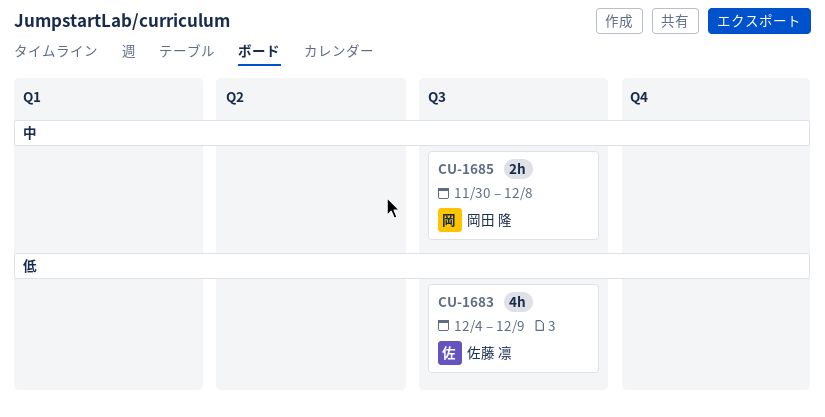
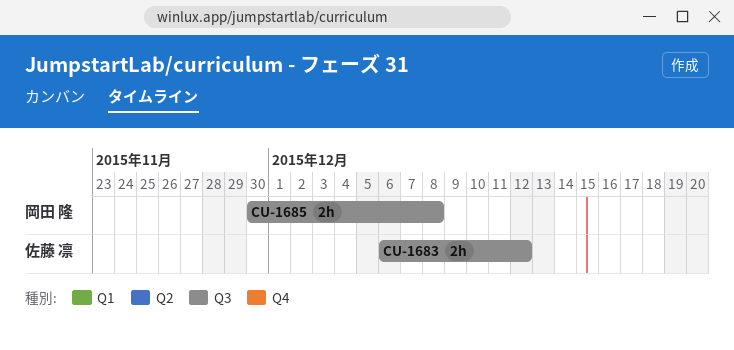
CU-1683, estimate: 4h -> 2h
CU-1683, start: Dec 4 -> Dec 6
CU-1683, due: Dec 9 -> Dec 12

